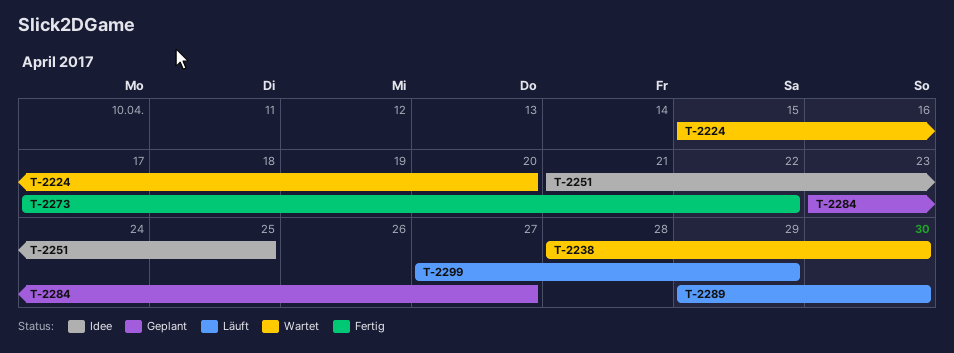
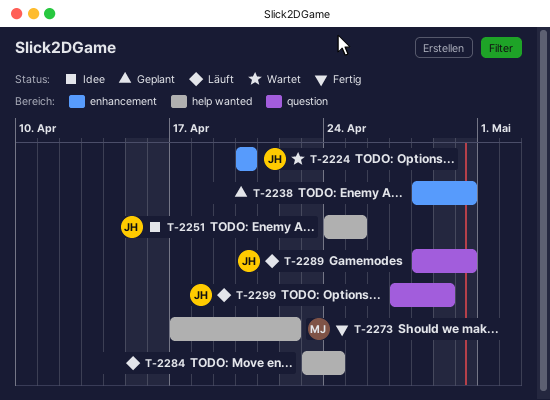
T-2224, start: Apr 15 -> Apr 20
T-2238, status: Wartet -> Geplant
T-2251, start: Apr 21 -> Apr 24
T-2284, status: Geplant -> Läuft
T-2284, due: Apr 27 -> Apr 24
T-2289, start: Apr 29 -> Apr 28

